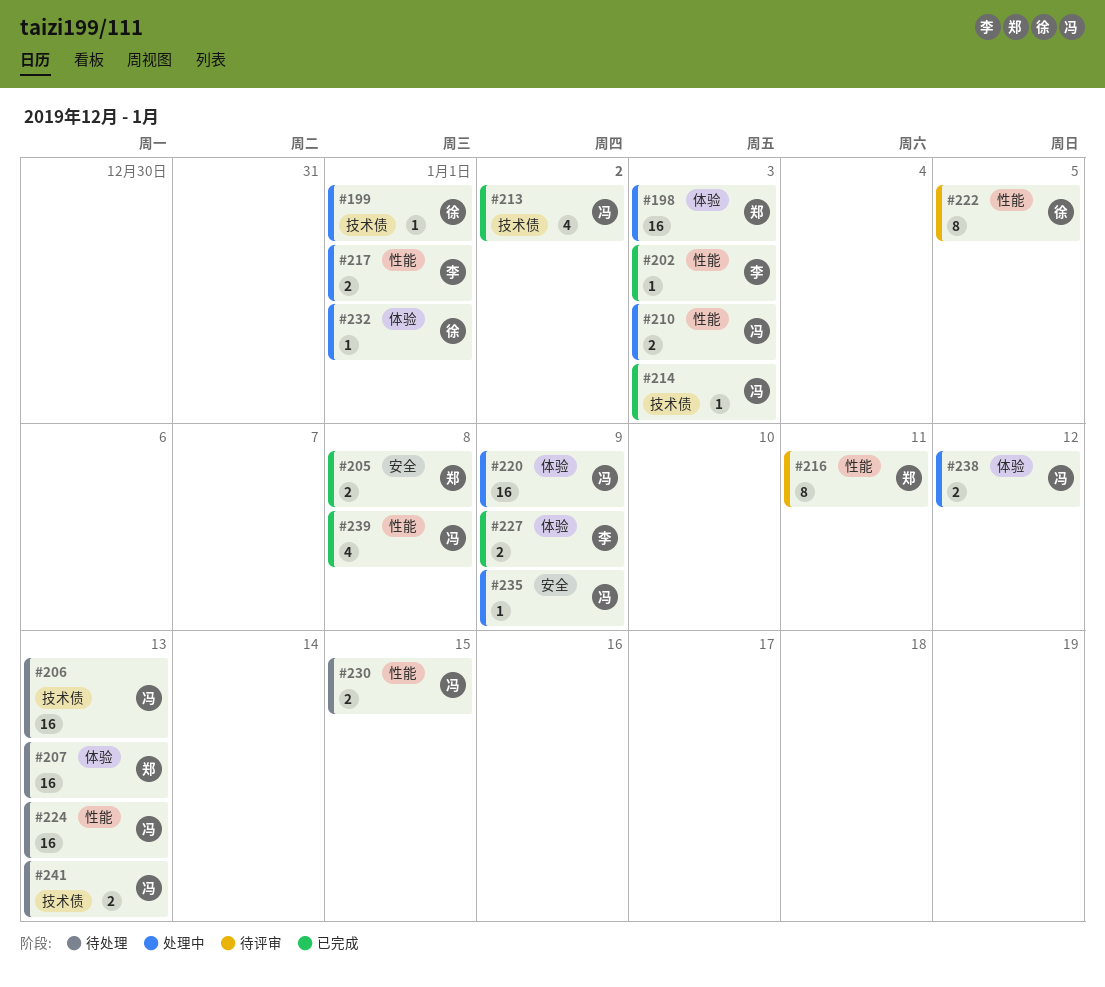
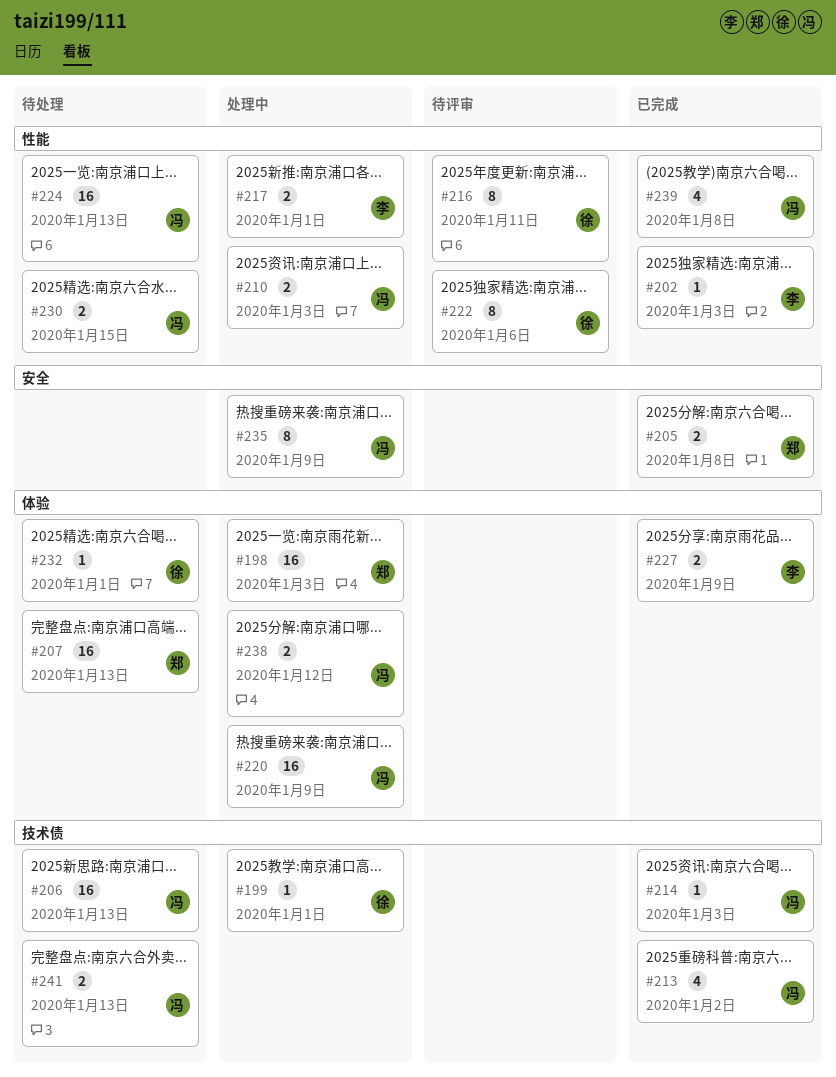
#216, owner: 郑 -> 徐
#222, due: Jan 5 -> Jan 6
#232, status: 处理中 -> 待处理
#235, estimate: 1 -> 8

